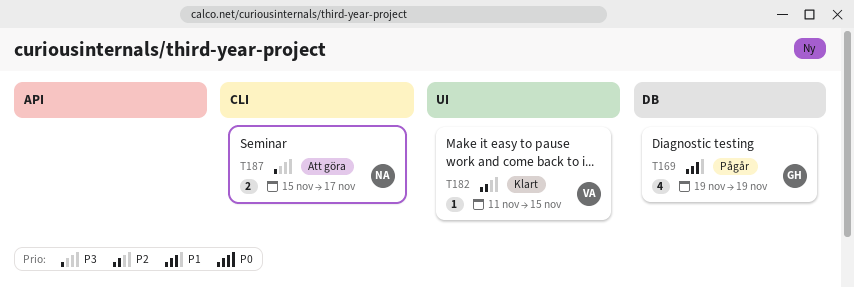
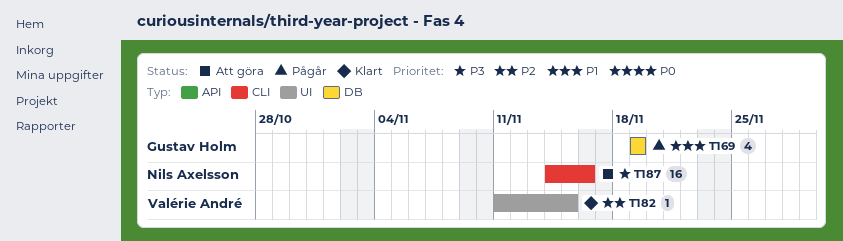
T187, estimate: 2 -> 16
T187, start: Nov 15 -> Nov 14
T187, due: Nov 17 -> Nov 16

